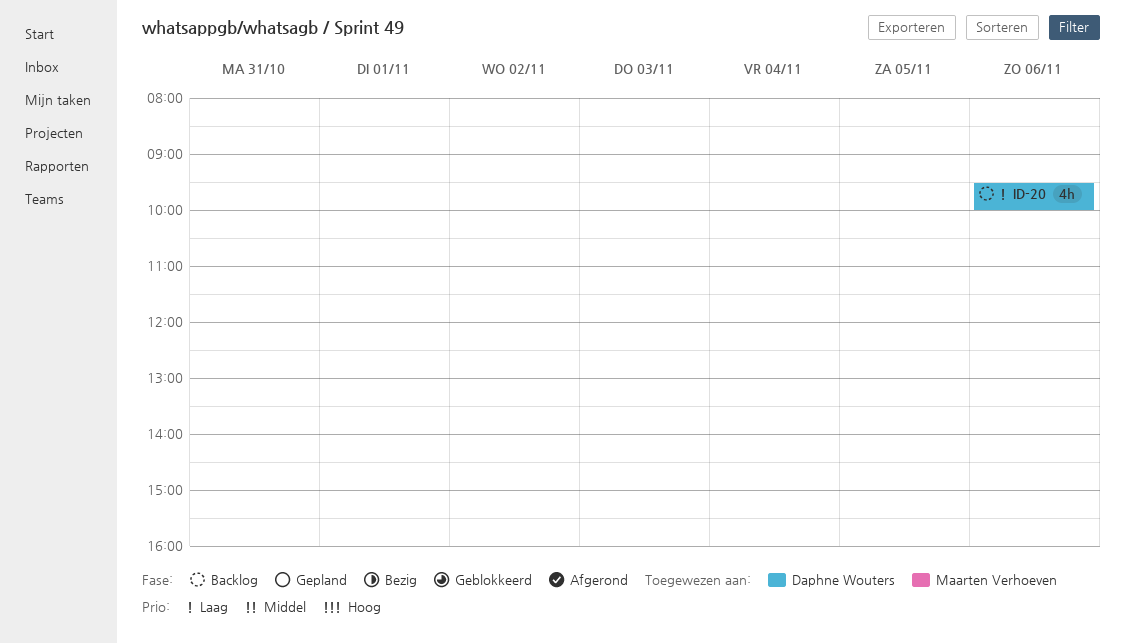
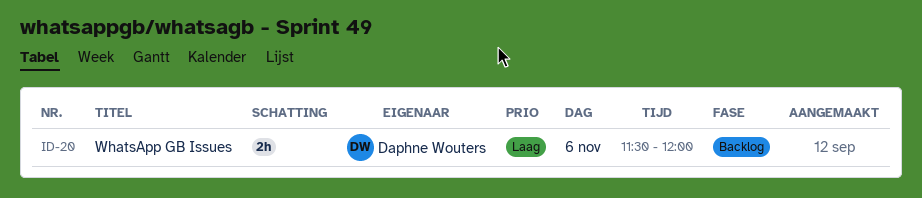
ID-20, estimate: 4h -> 2h
ID-20, begins: 09:30 -> 11:30
ID-20, ends: 10:00 -> 12:00

